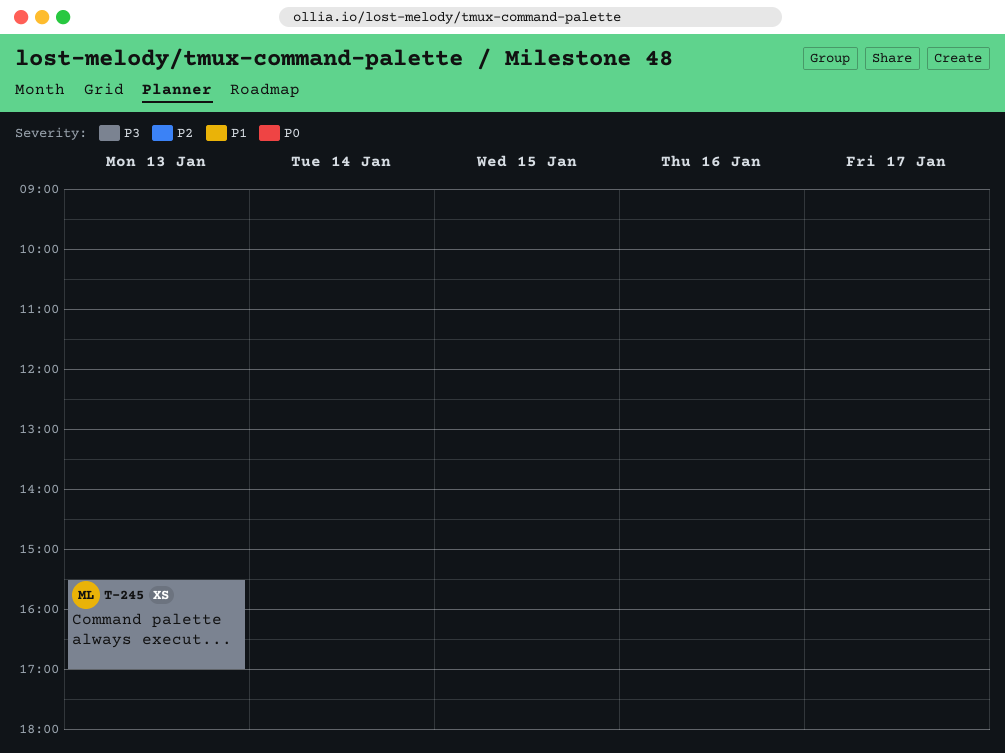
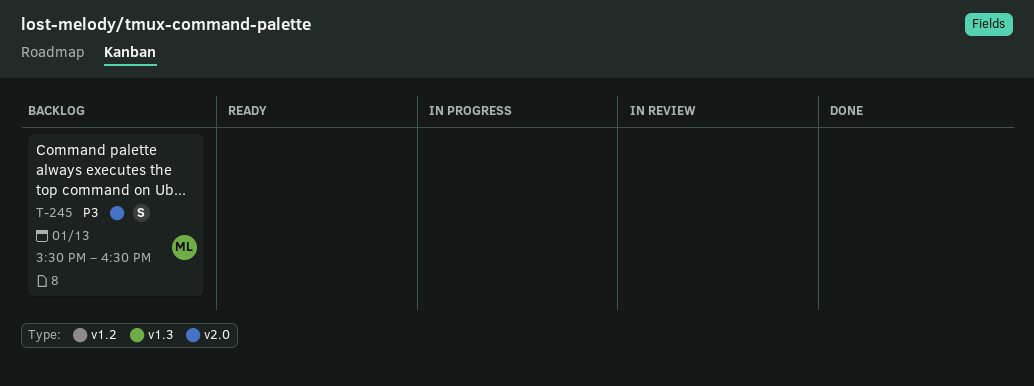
T-245, estimate: XS -> S
T-245, ends: 17:00 -> 16:30

